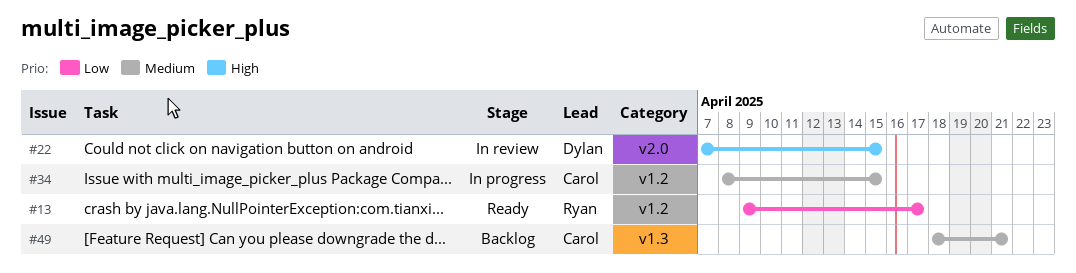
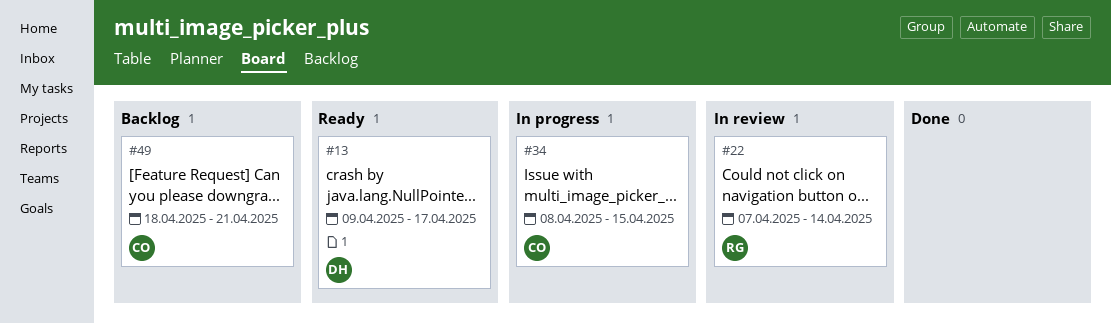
#13, owner: Ryan -> Dylan
#22, owner: Dylan -> Ryan
#22, due: Apr 15 -> Apr 14

